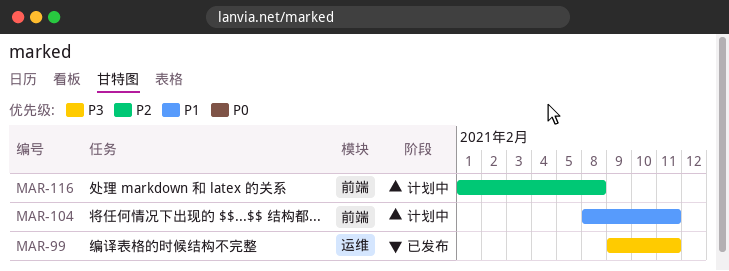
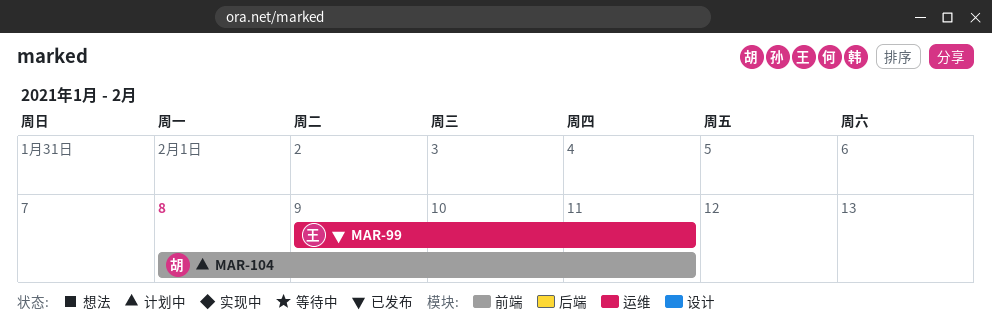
MAR-116: present -> none

